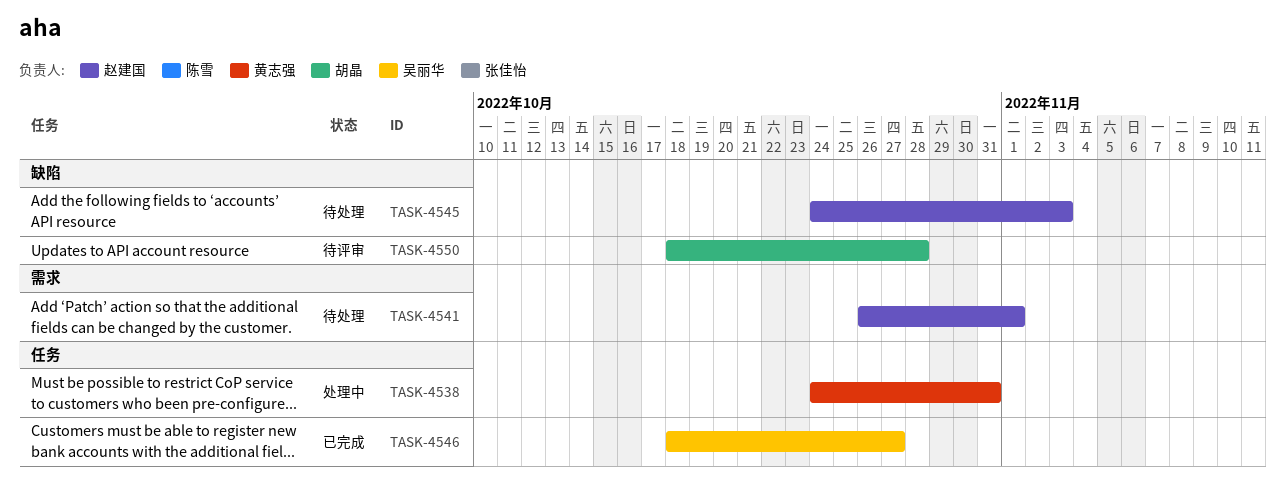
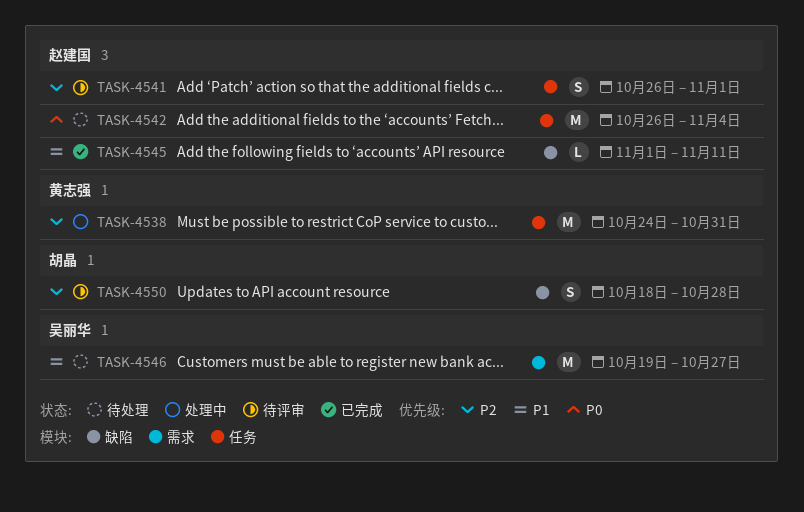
TASK-4541, status: 待处理 -> 待评审
TASK-4541, label: 需求 -> 任务
TASK-4542: none -> present
TASK-4545, status: 待处理 -> 已完成
TASK-4545, start: Oct 24 -> Nov 1
TASK-4545, due: Nov 3 -> Nov 11
TASK-4546, status: 已完成 -> 待处理
TASK-4546, label: 任务 -> 需求
TASK-4546, start: Oct 18 -> Oct 19

